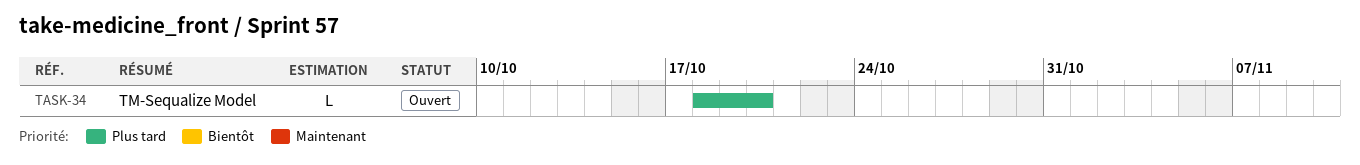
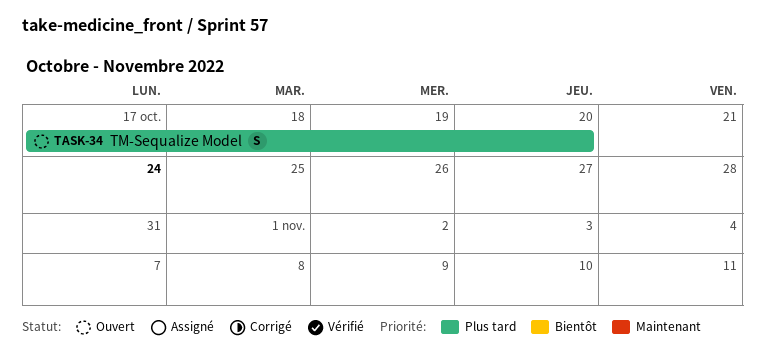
TASK-34, estimate: L -> S
TASK-34, start: Oct 18 -> Oct 17

